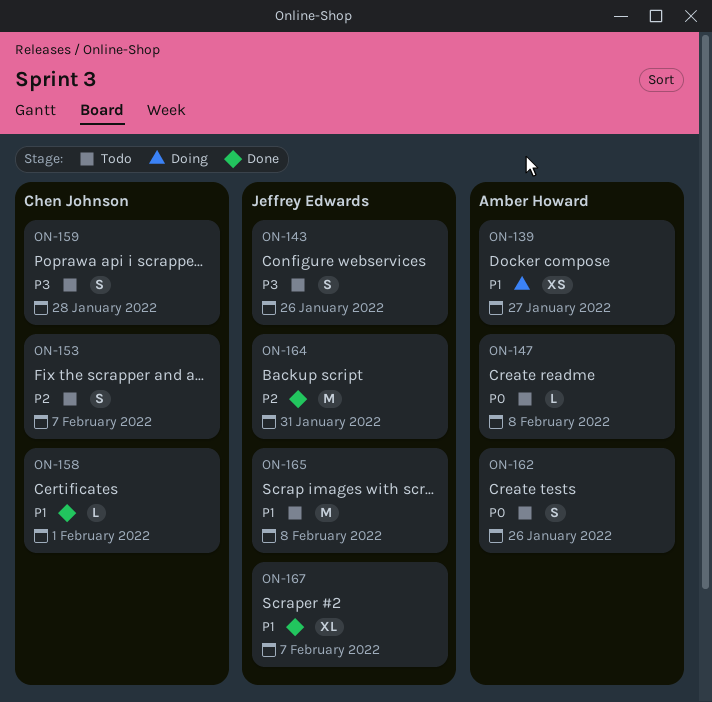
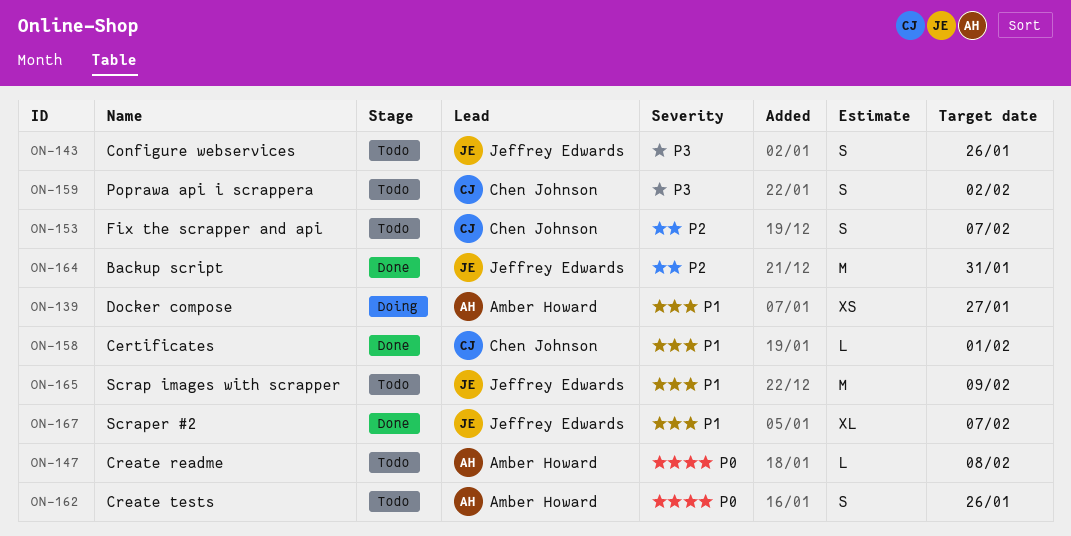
ON-159, due: Jan 28 -> Feb 2
ON-165, due: Feb 8 -> Feb 9

